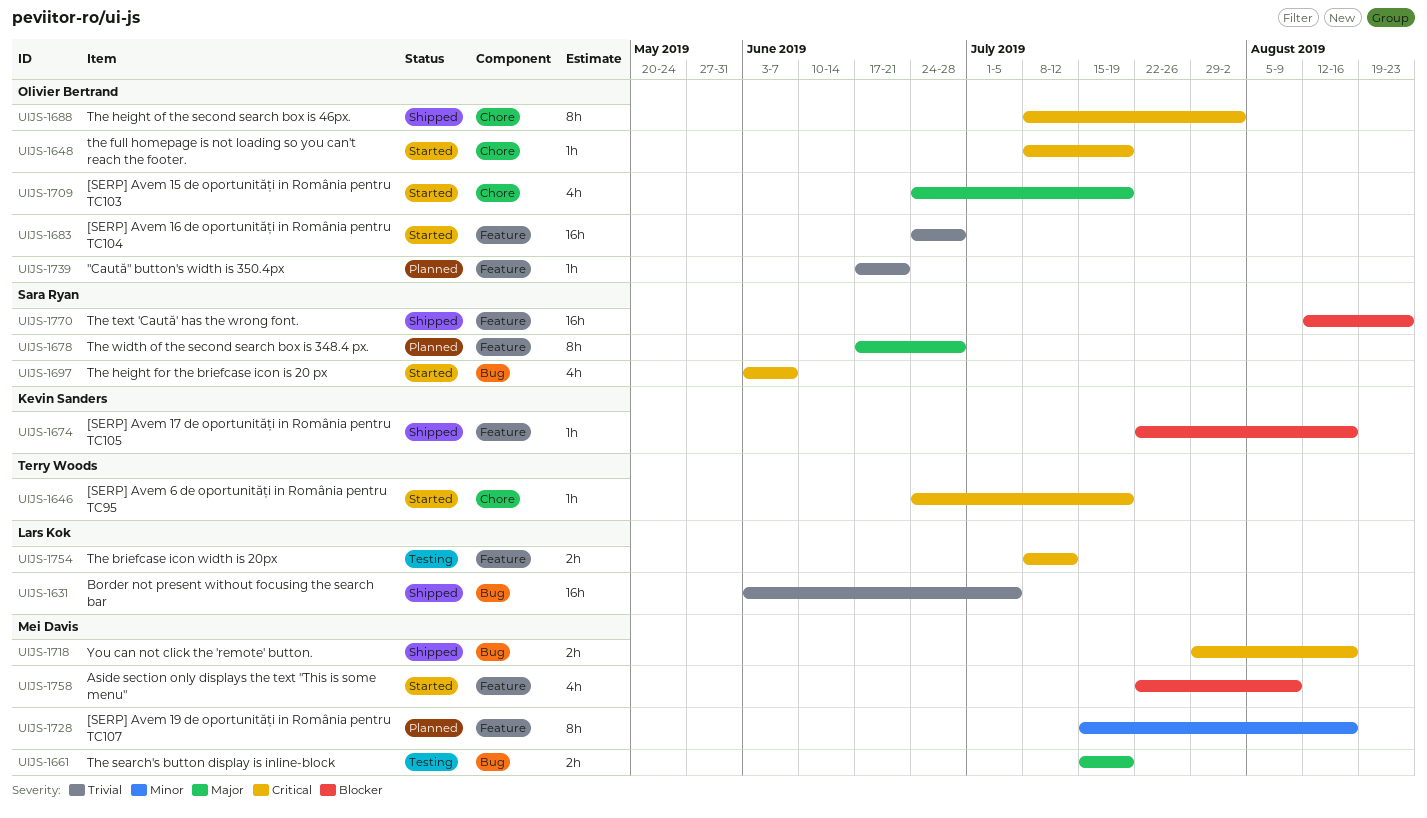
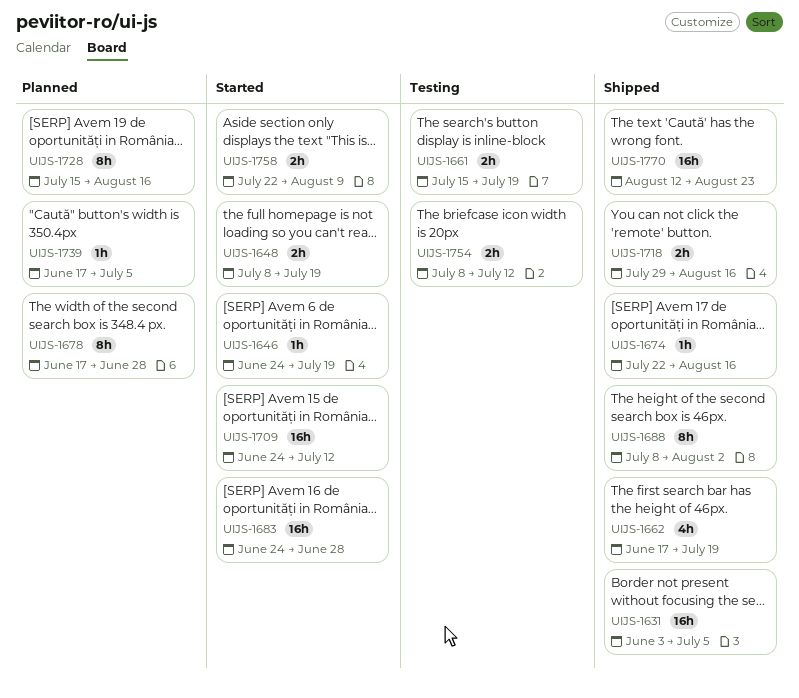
UIJS-1648, estimate: 1h -> 2h
UIJS-1662: none -> present
UIJS-1697: present -> none
UIJS-1709, estimate: 4h -> 16h
UIJS-1709, due: Jul 19 -> Jul 12
UIJS-1739, due: Jun 21 -> Jul 5
UIJS-1758, estimate: 4h -> 2h

